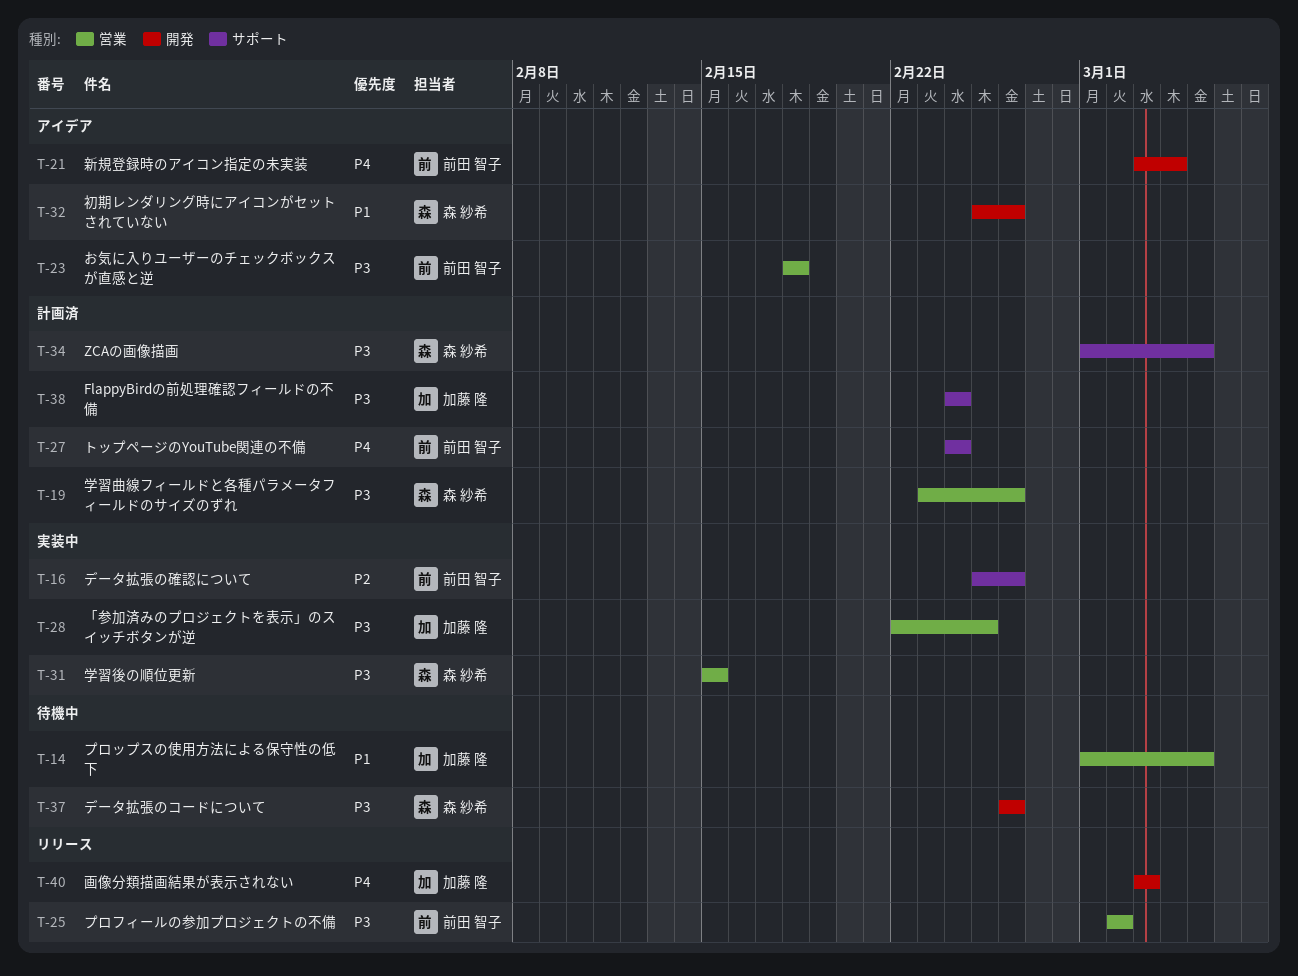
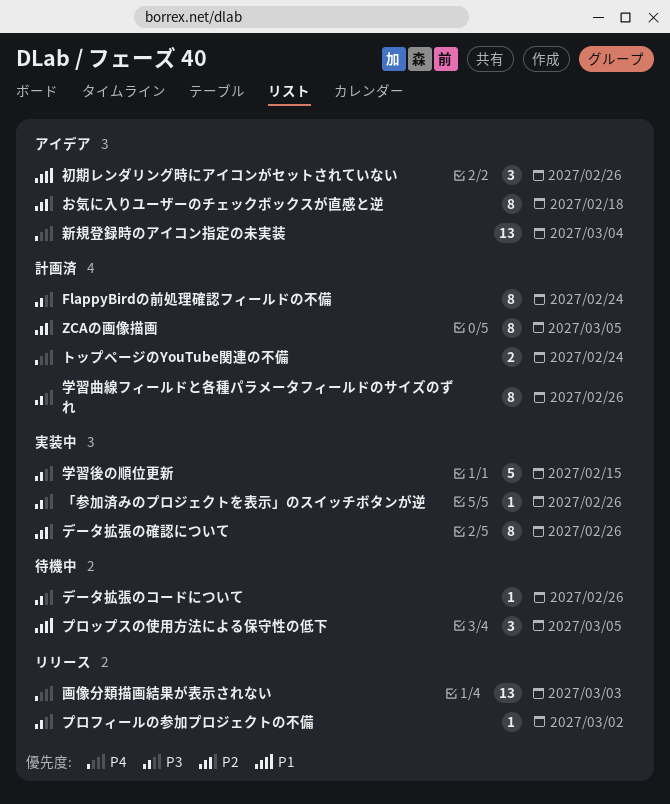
ZCAの画像描画, priority: P3 -> P2
「参加済みのプロジェクトを表示」のスイッチボタンが逆, due: Feb 25 -> Feb 26
お気に入りユーザーのチェックボックスが直感と逆, priority: P3 -> P2

